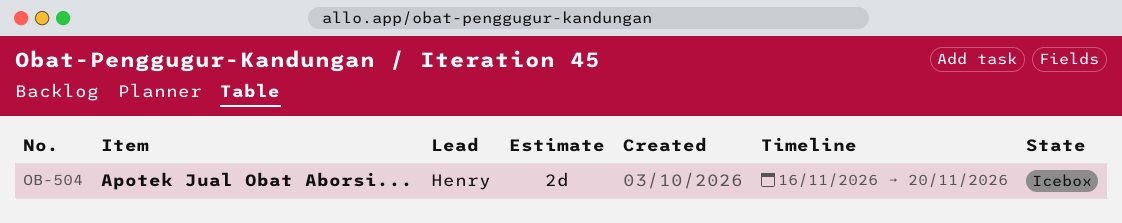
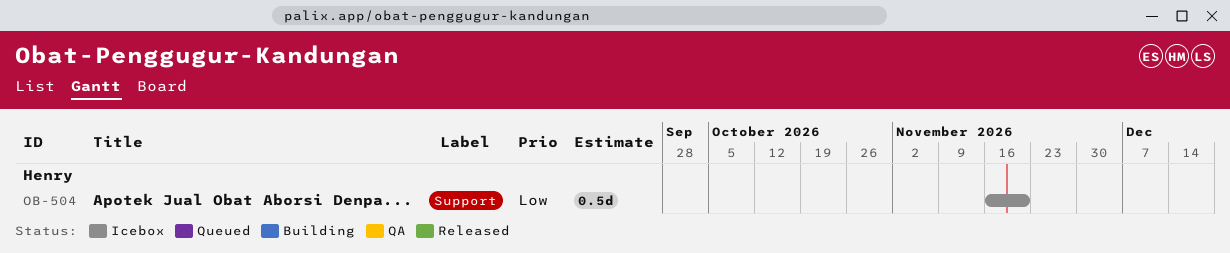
OB-504, estimate: 2d -> 0.5d

